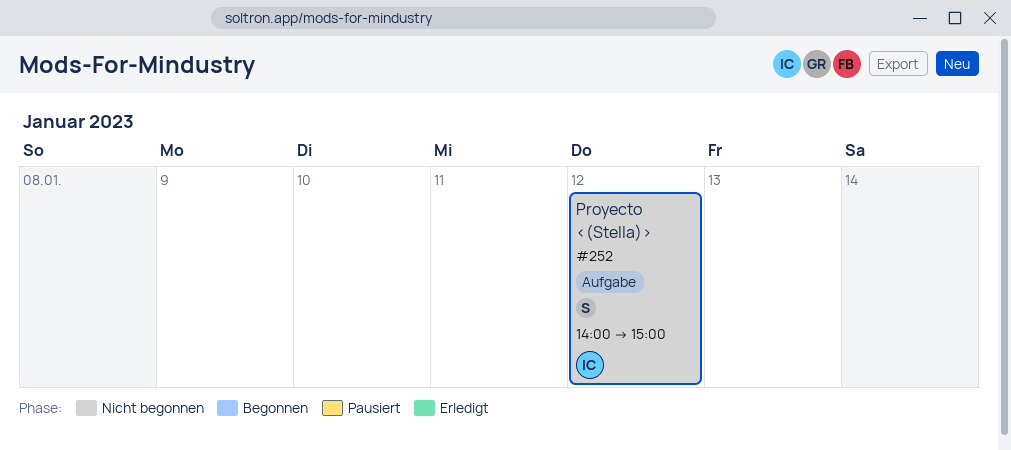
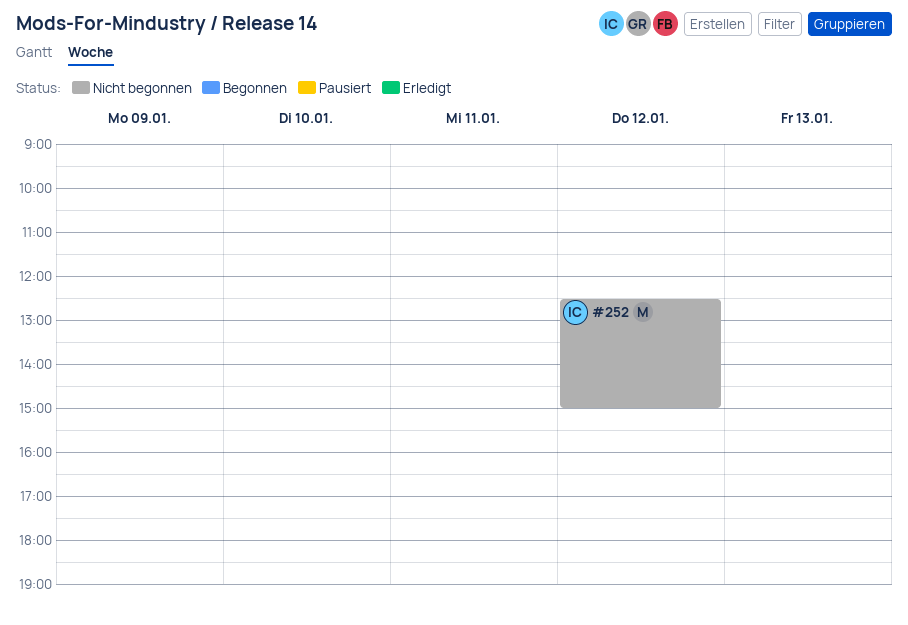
#252, estimate: S -> M
#252, begins: 14:00 -> 12:30

